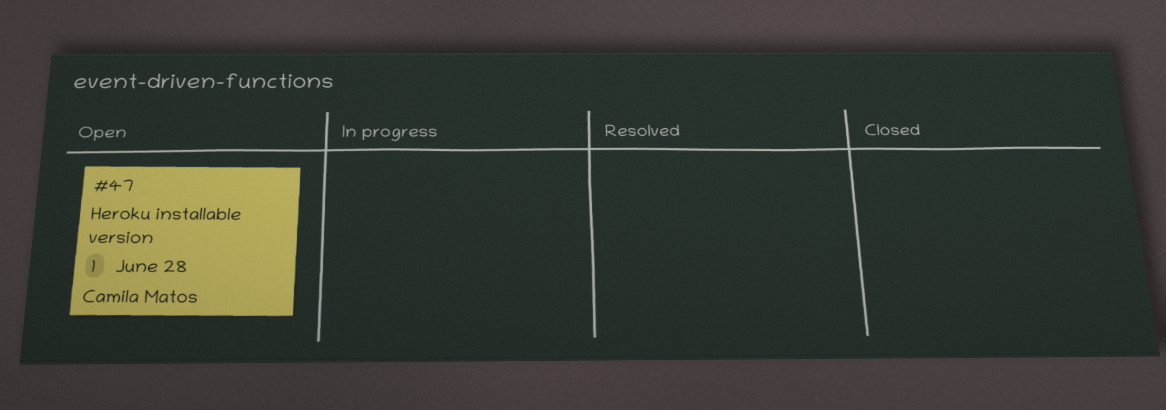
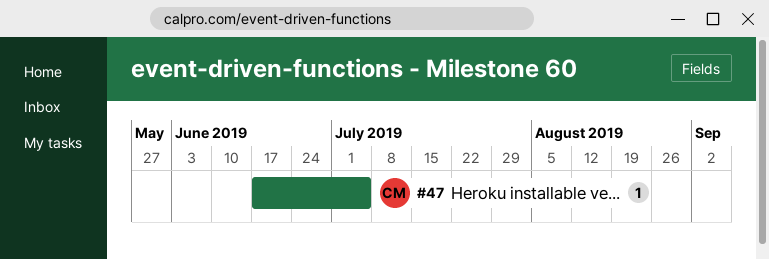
#47, due: Jun 28 -> Jul 5

